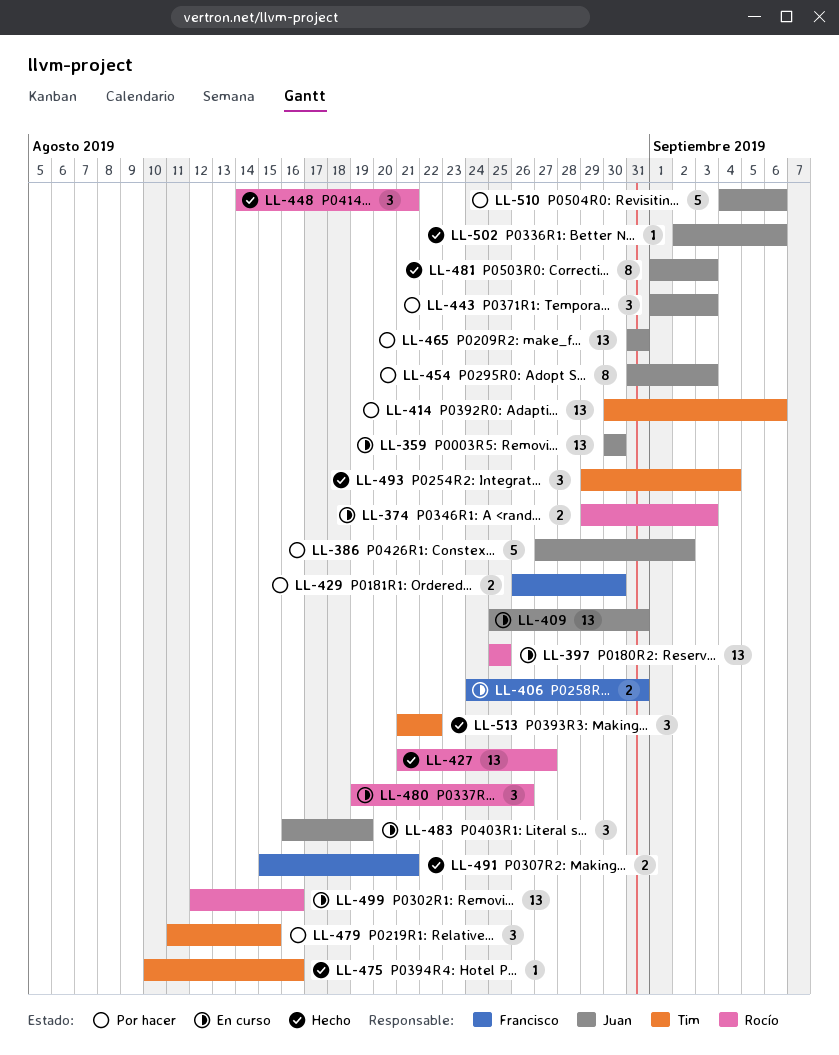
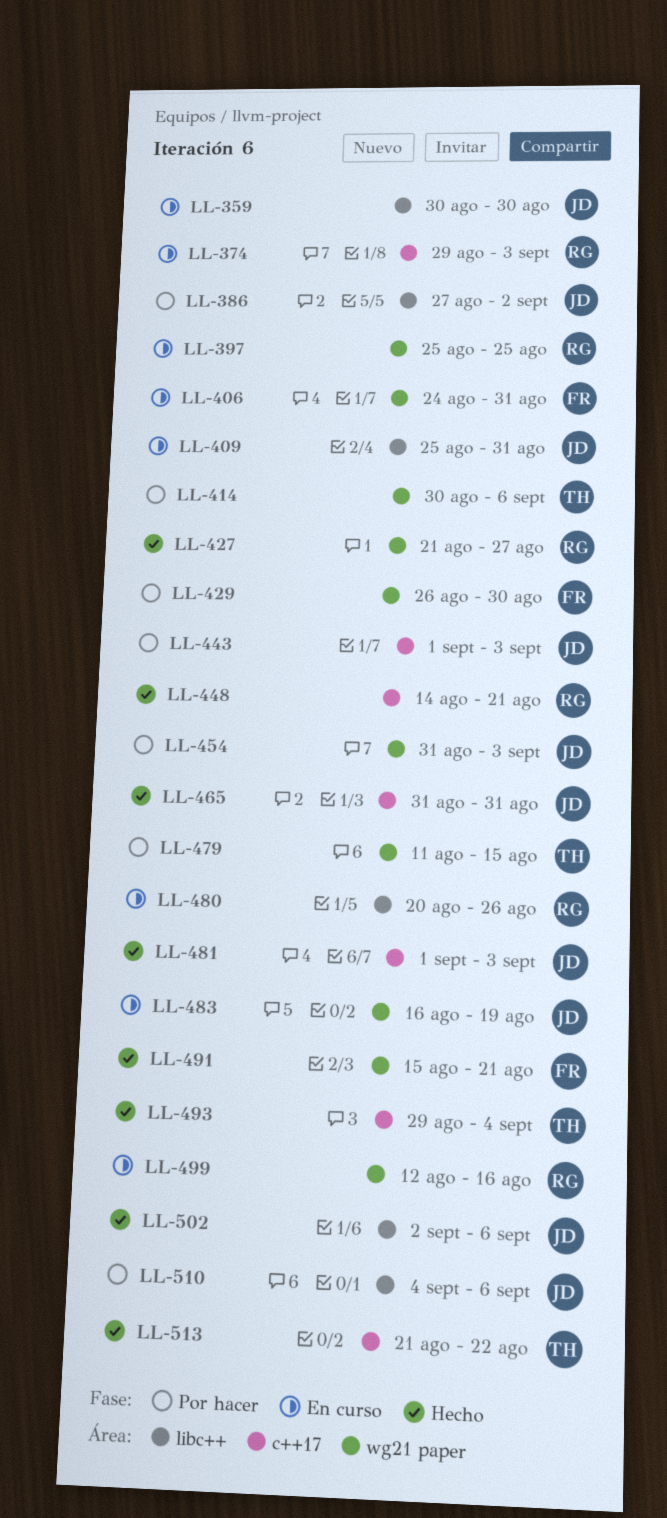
LL-465, status: Por hacer -> Hecho
LL-475: present -> none
LL-480, start: Aug 19 -> Aug 20

